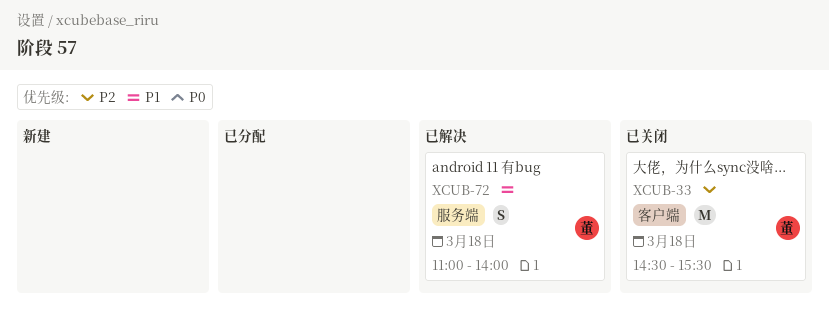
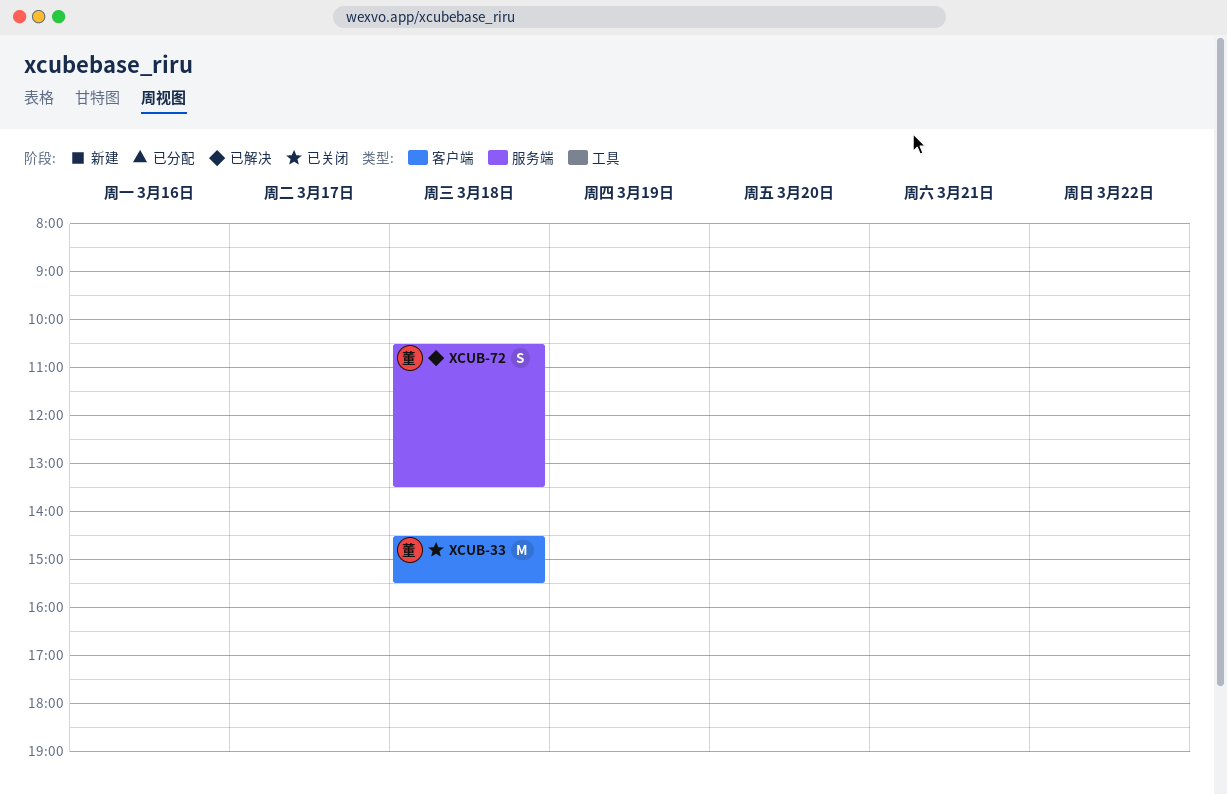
XCUB-72, begins: 11:00 -> 10:30
XCUB-72, ends: 14:00 -> 13:30

